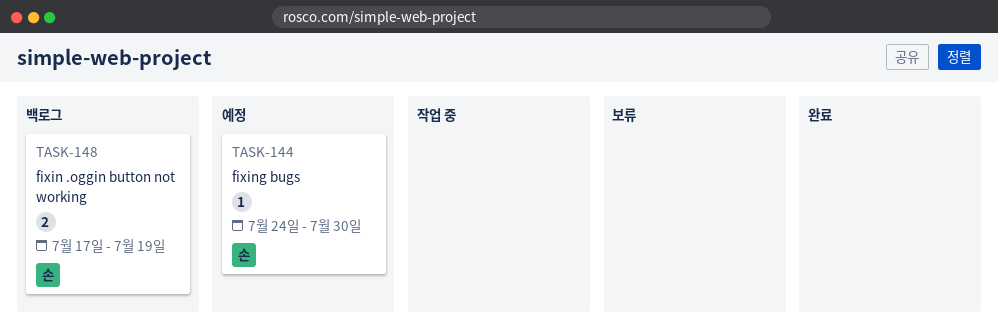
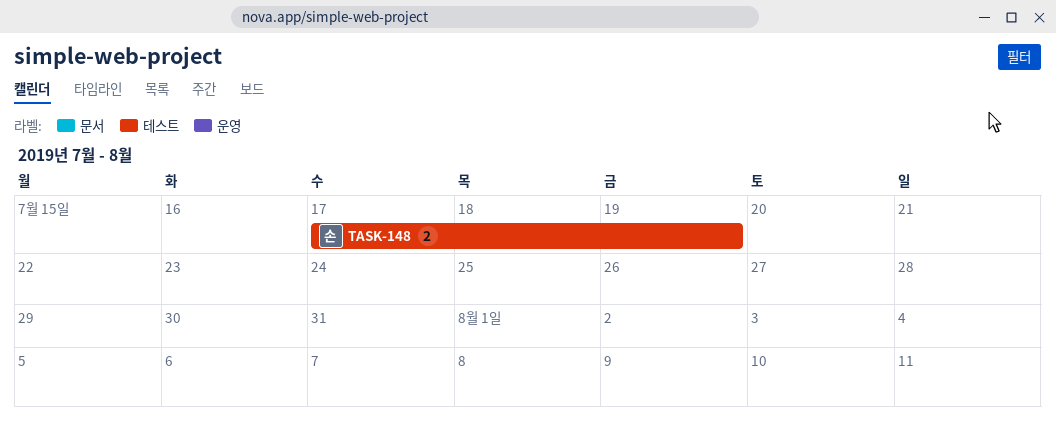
TASK-144: present -> none

